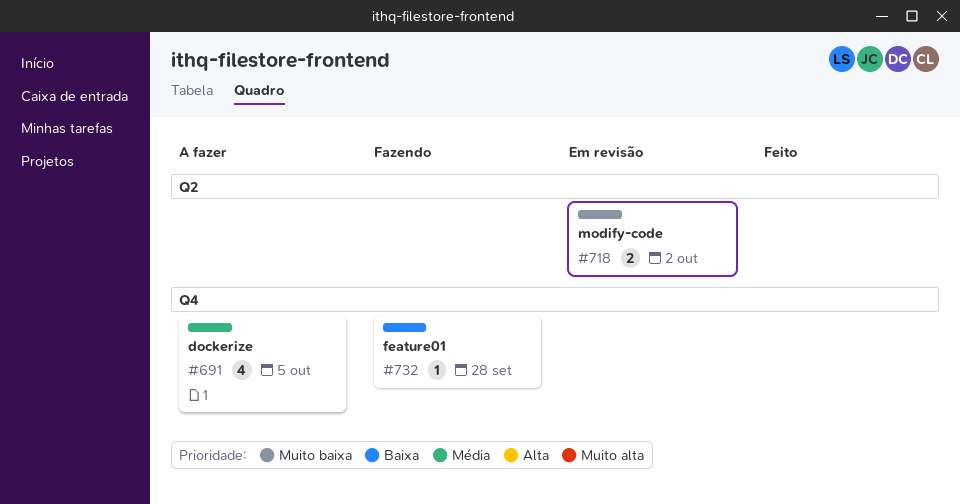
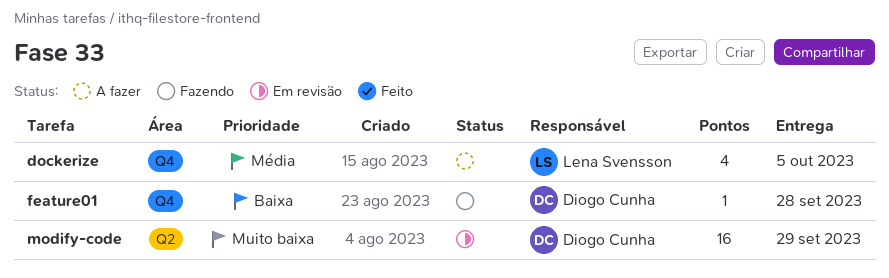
modify-code, estimate: 2 -> 16
modify-code, due: Oct 2 -> Sep 29

